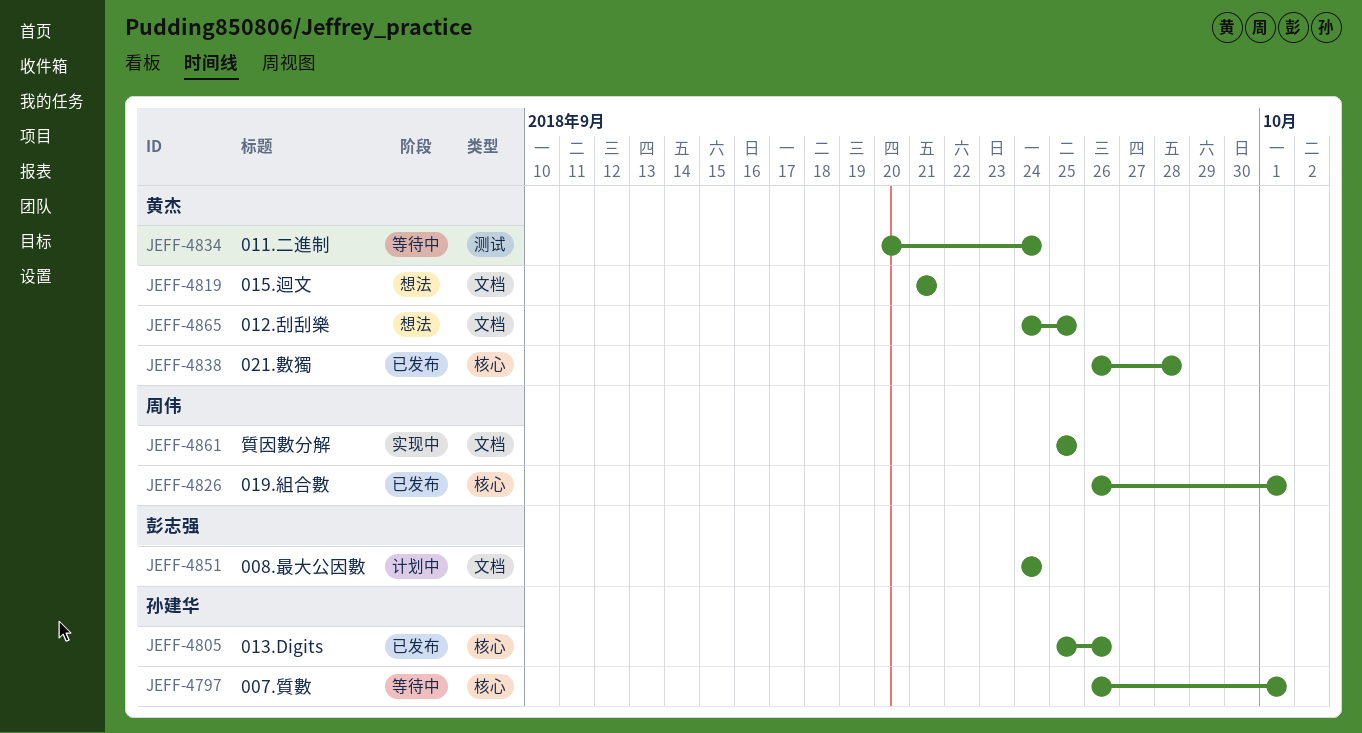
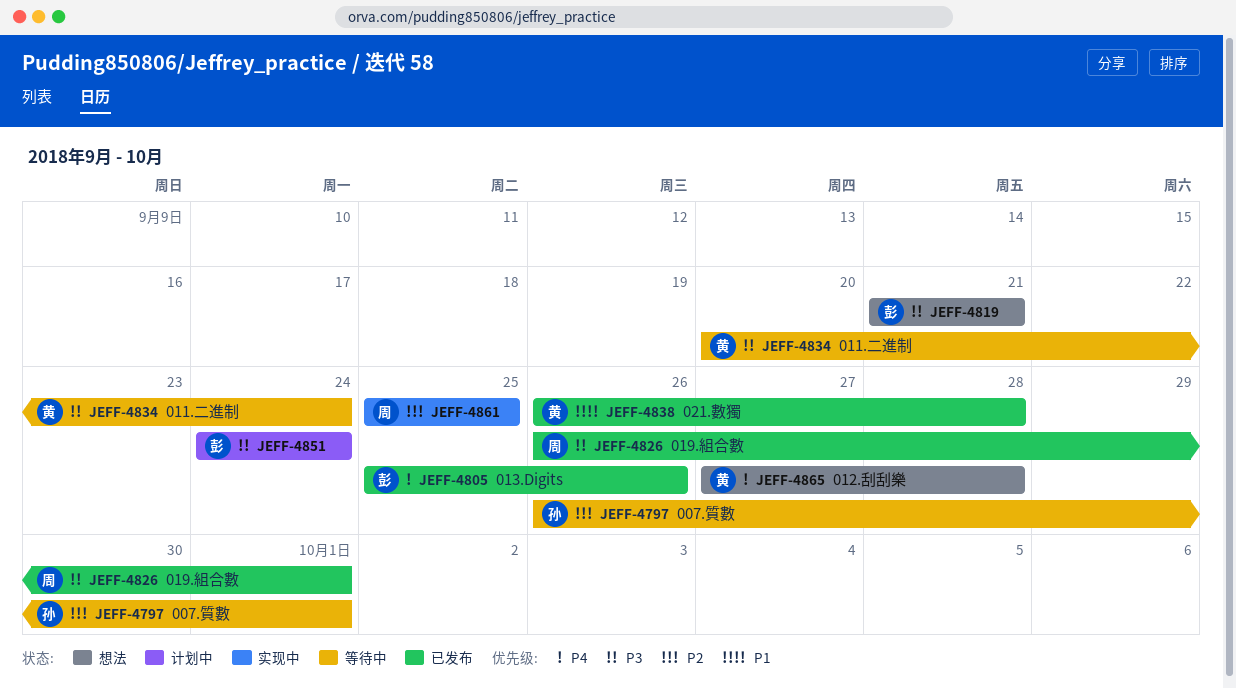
JEFF-4805, owner: 孙建华 -> 彭志强
JEFF-4819, owner: 黄杰 -> 彭志强
JEFF-4865, start: Sep 24 -> Sep 27
JEFF-4865, due: Sep 25 -> Sep 28

